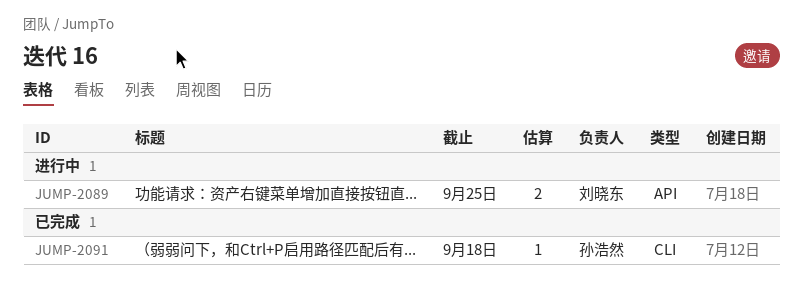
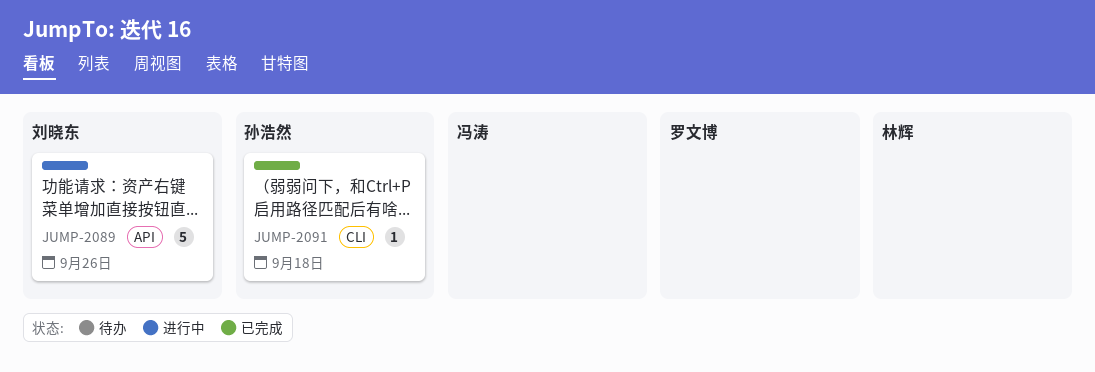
JUMP-2089, estimate: 2 -> 5
JUMP-2089, due: Sep 25 -> Sep 26

